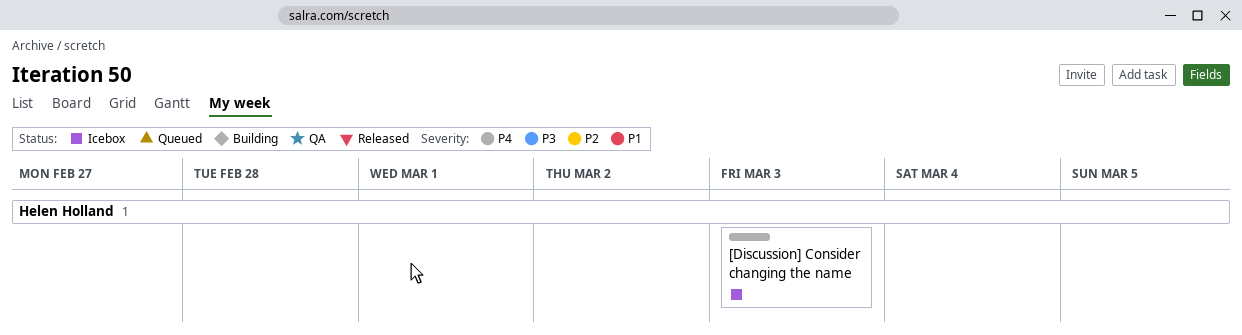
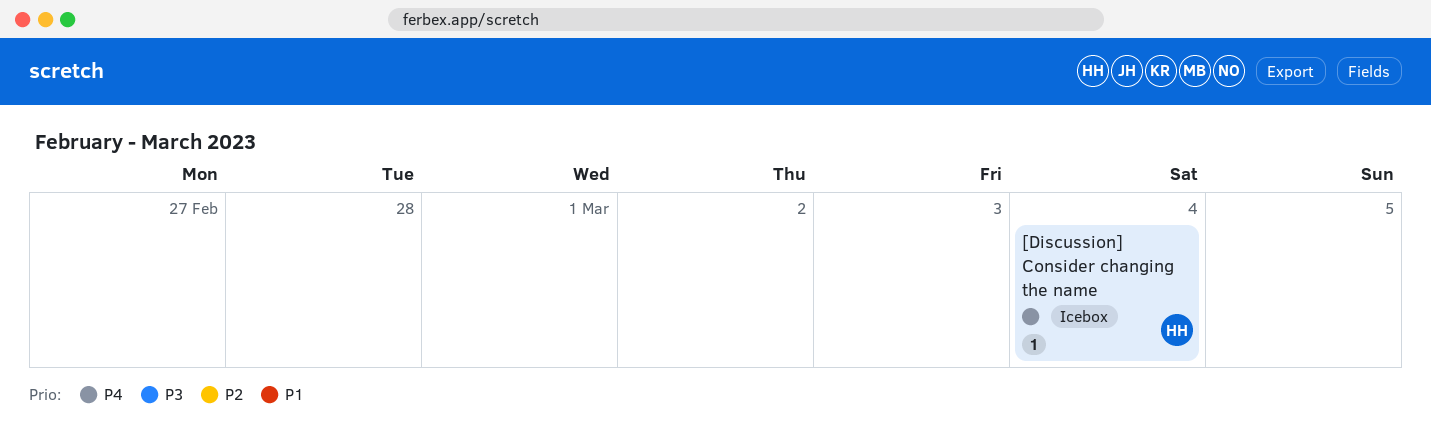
[Discussion] Consider changing the name, due: Mar 3 -> Mar 4

